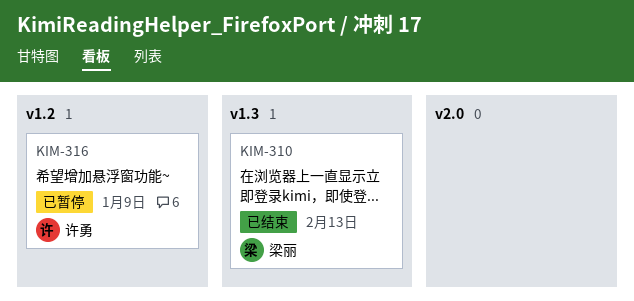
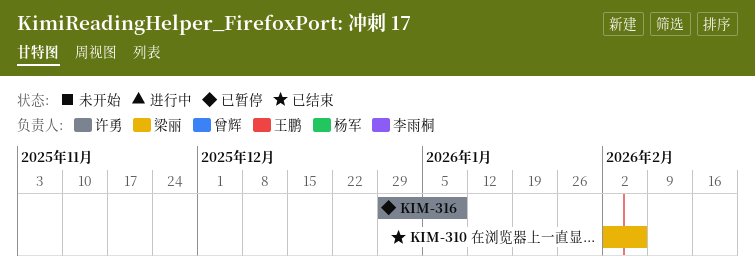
KIM-310, due: Feb 13 -> Feb 6

